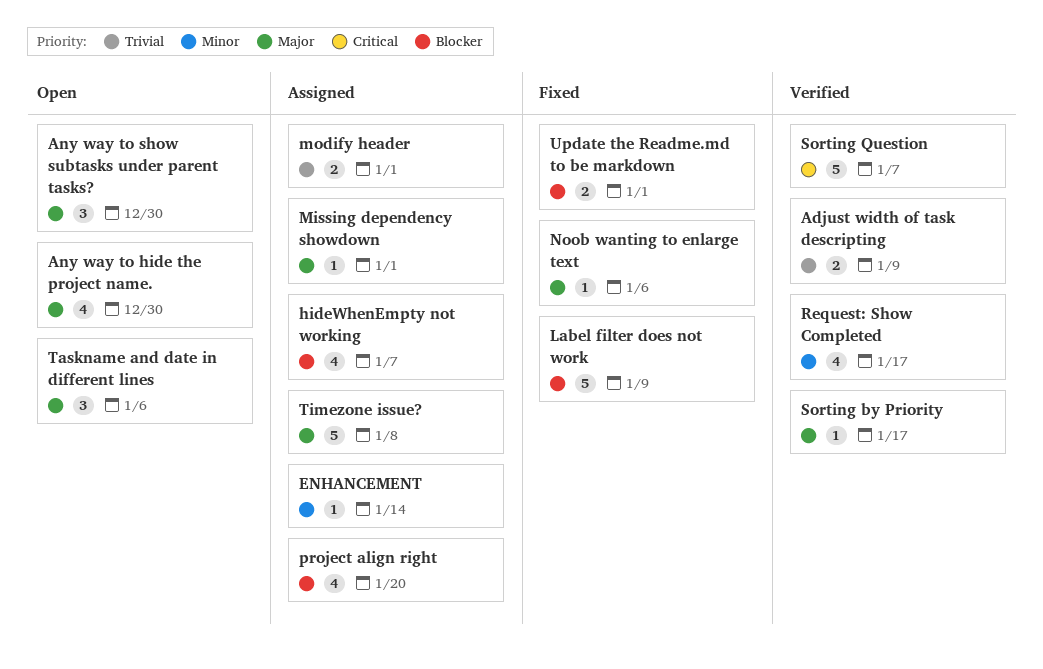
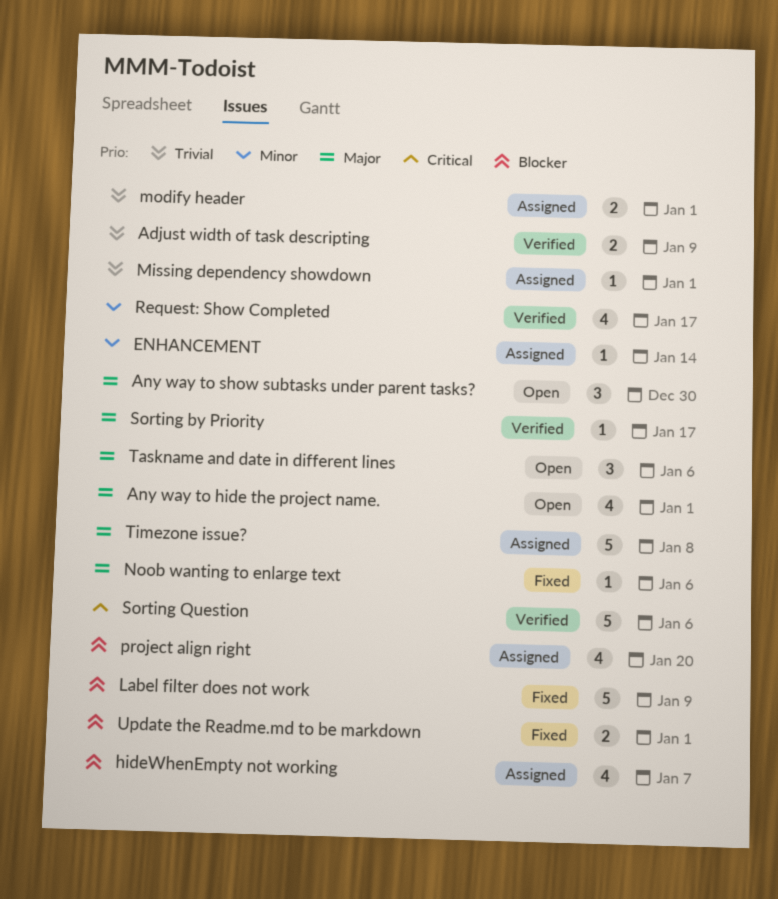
Any way to hide the project name., due: Dec 30 -> Jan 1
Missing dependency showdown, priority: Major -> Trivial
Sorting Question, due: Jan 7 -> Jan 6

